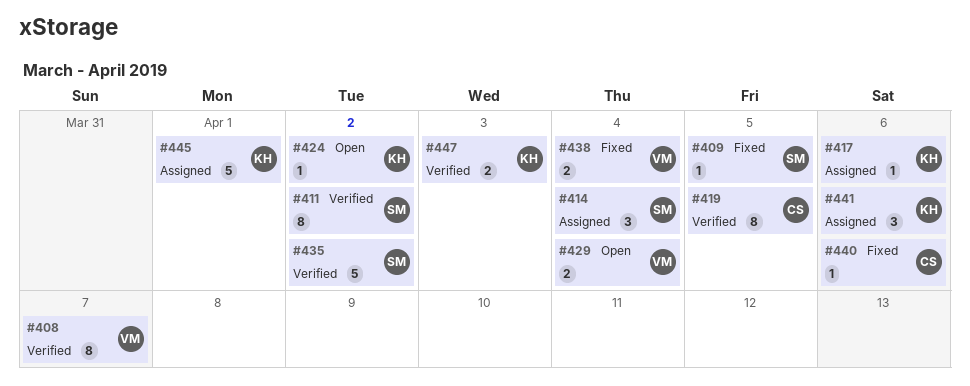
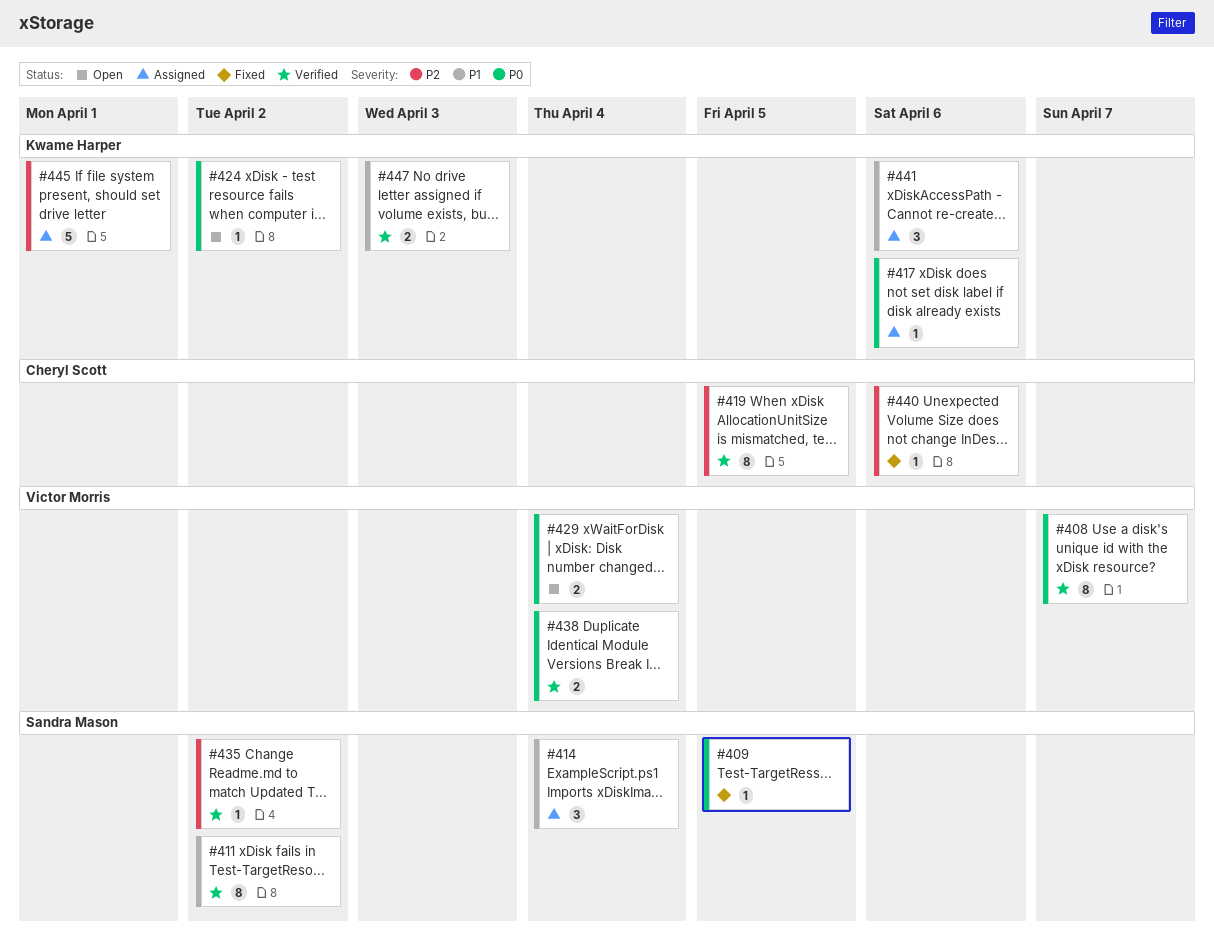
#435, estimate: 5 -> 1
#438, status: Fixed -> Verified

